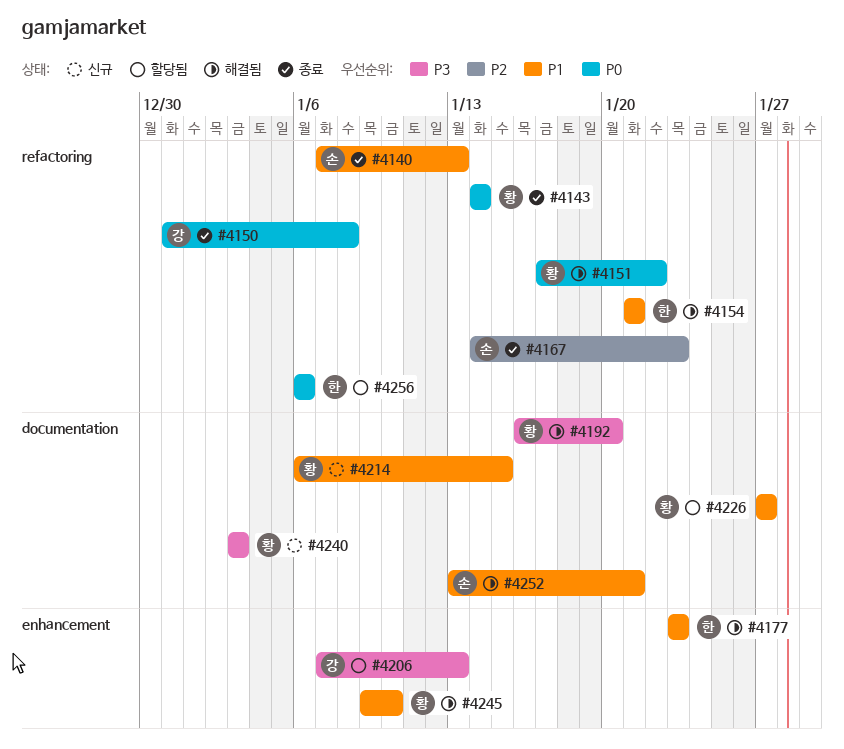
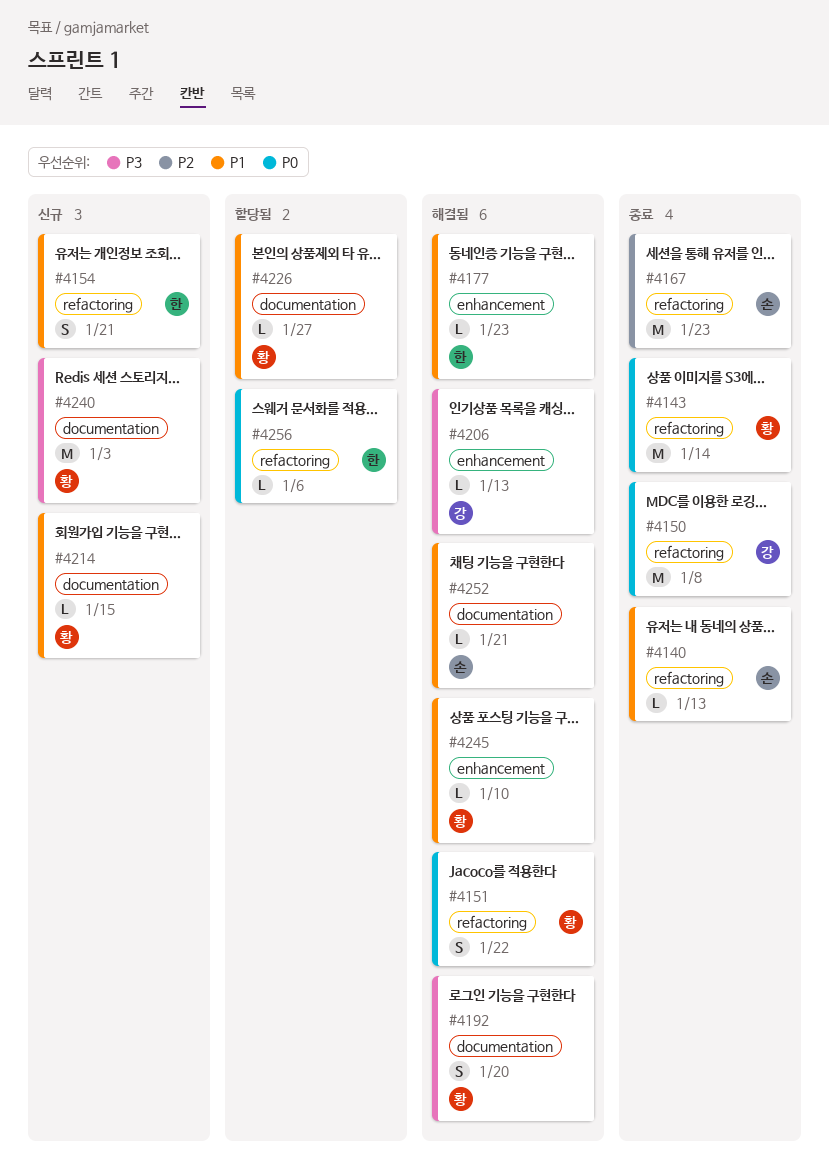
#4154, status: 해결됨 -> 신규
#4206, status: 할당됨 -> 해결됨

